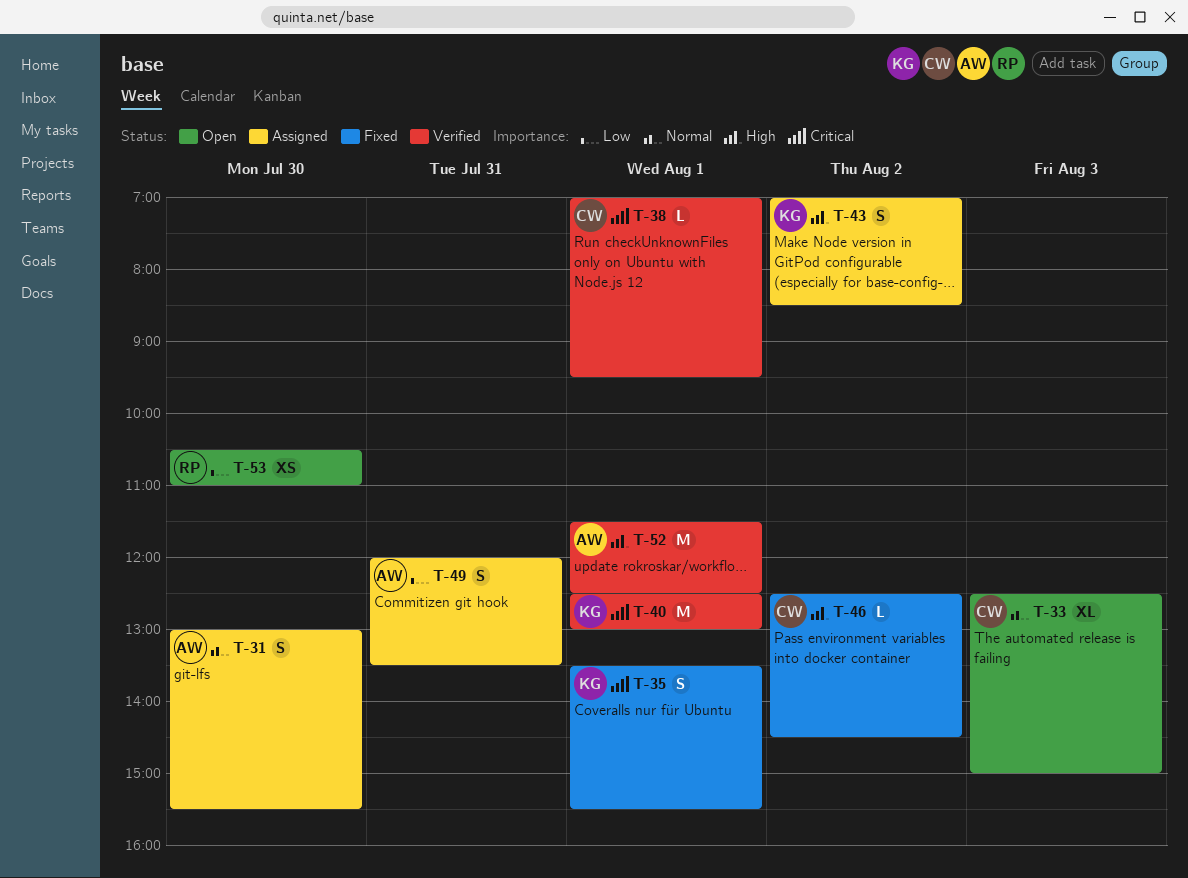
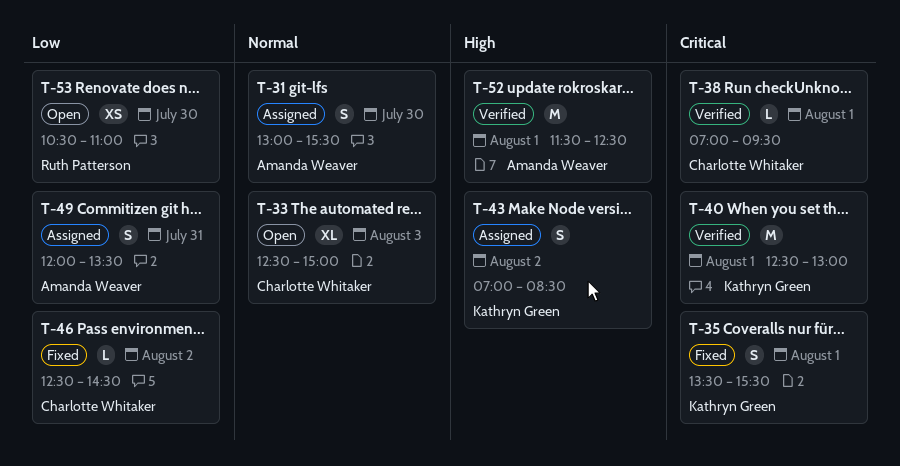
T-46, priority: High -> Low

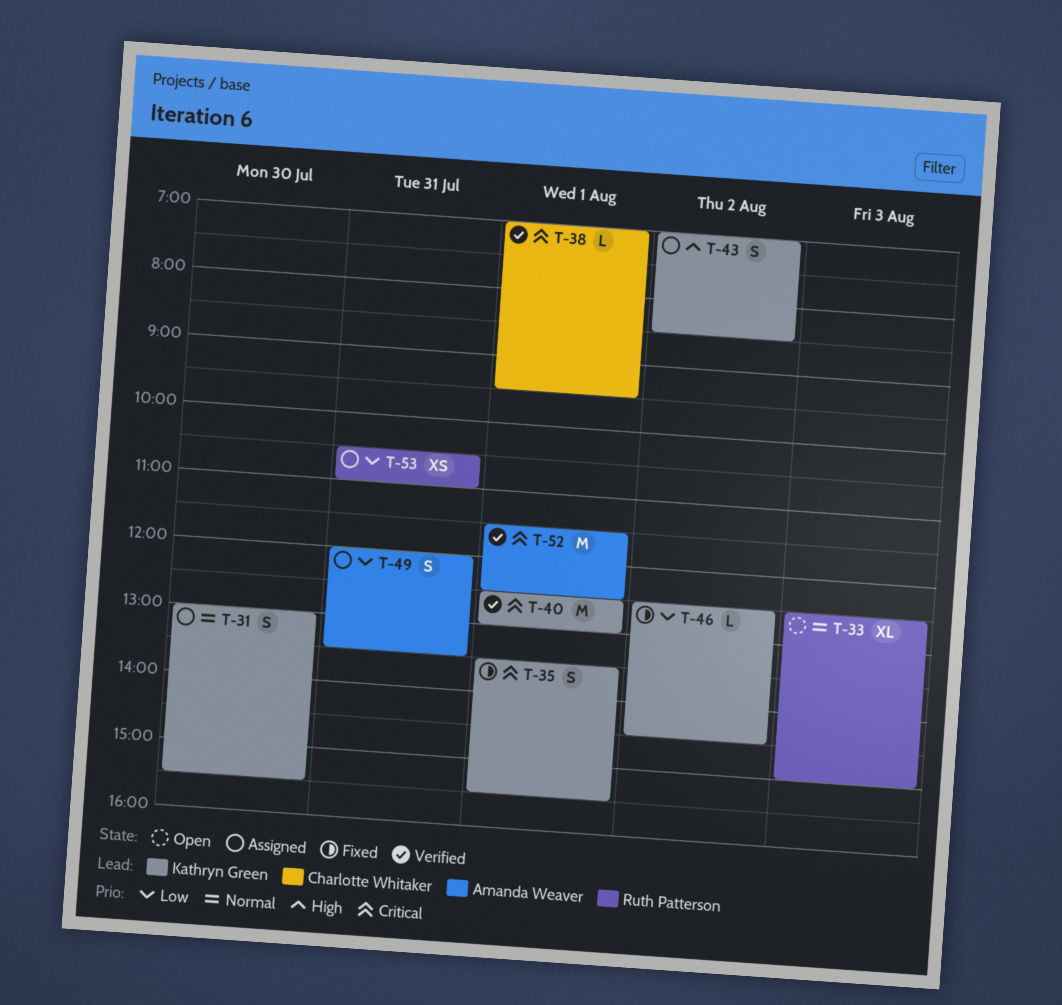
T-31, owner: Amanda Weaver -> Kathryn Green
T-33, owner: Charlotte Whitaker -> Ruth Patterson
T-46, owner: Charlotte Whitaker -> Kathryn Green
T-52, priority: High -> Critical
T-53, status: Open -> Assigned
T-53, day: Jul 30 -> Jul 31

